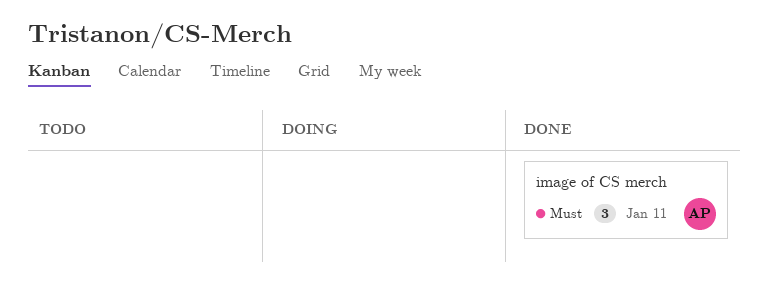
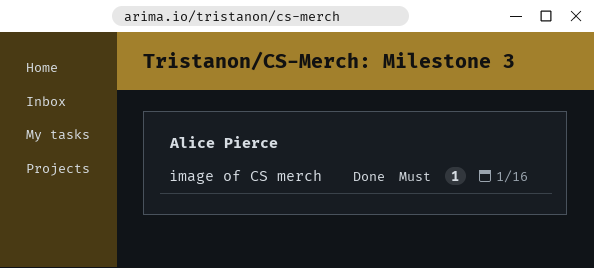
image of CS merch, estimate: 3 -> 1
image of CS merch, due: Jan 11 -> Jan 16

